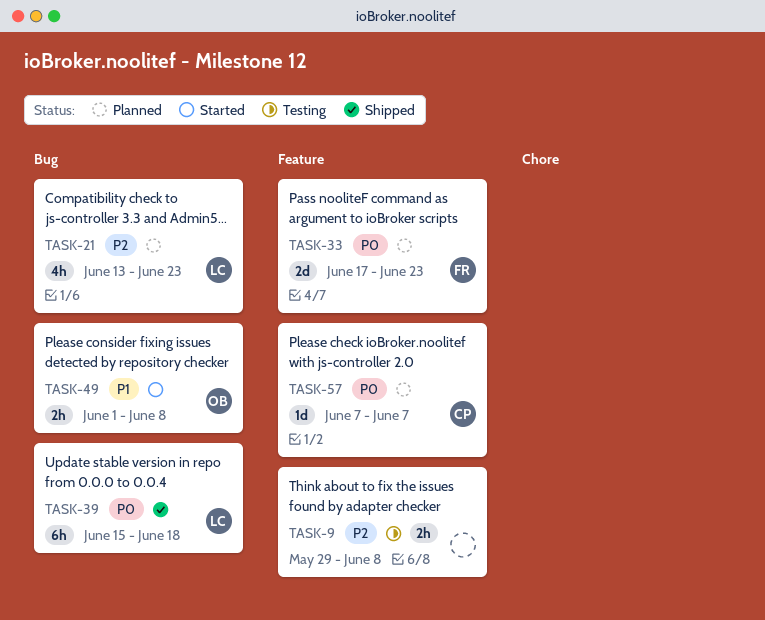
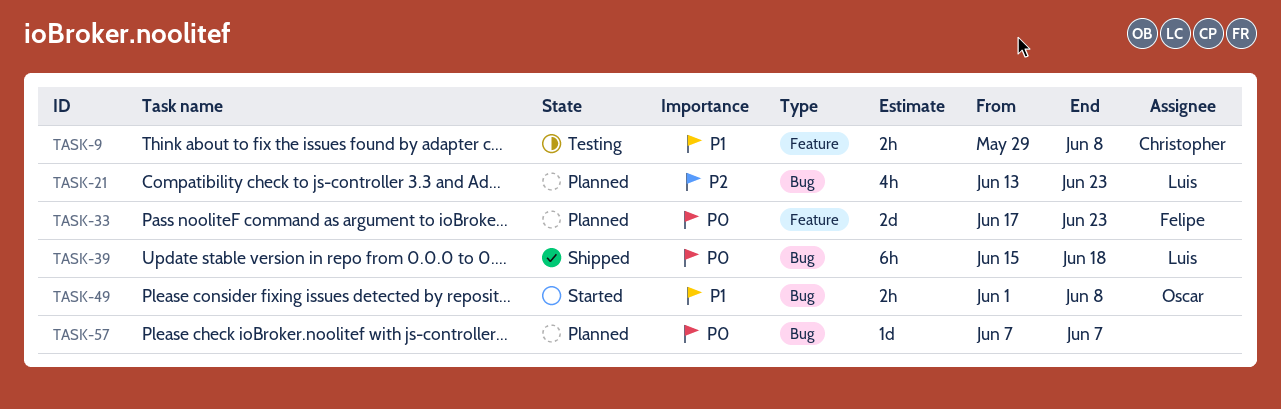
TASK-9, owner: none -> Christopher
TASK-9, priority: P2 -> P1
TASK-57, owner: Christopher -> none
TASK-57, label: Feature -> Bug

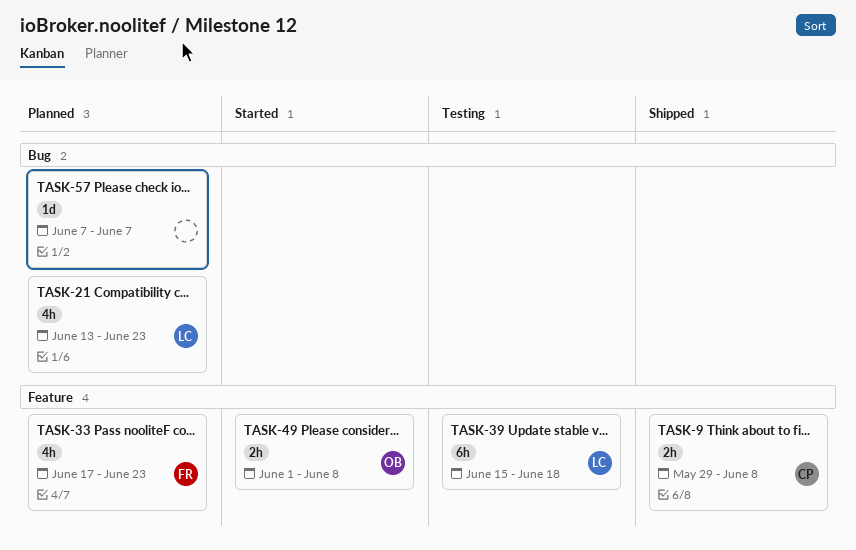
TASK-9, status: Testing -> Shipped
TASK-33, estimate: 2d -> 4h
TASK-39, status: Shipped -> Testing
TASK-39, label: Bug -> Feature
TASK-49, label: Bug -> Feature

